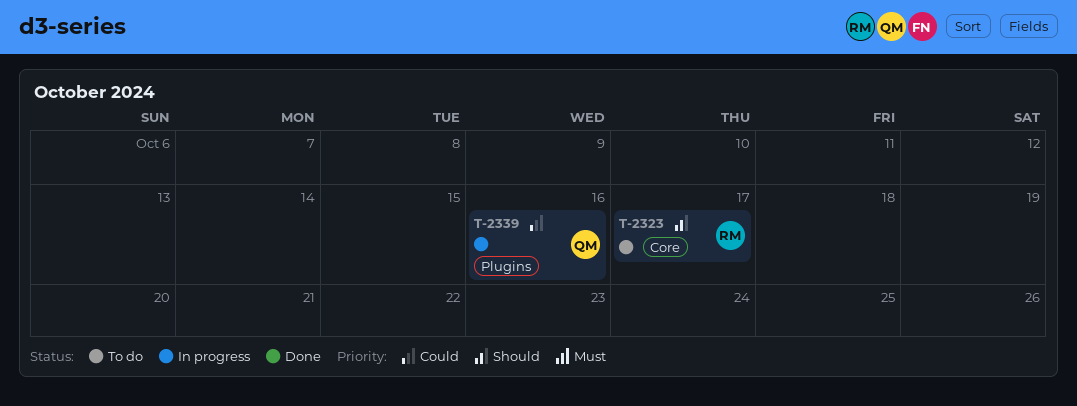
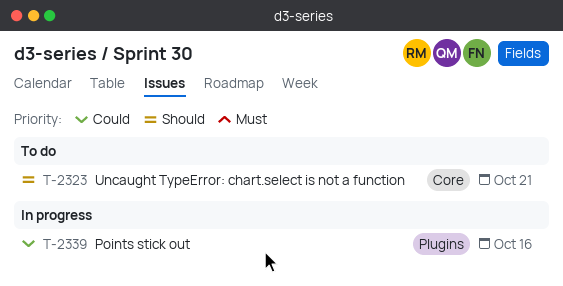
T-2323, due: Oct 17 -> Oct 21

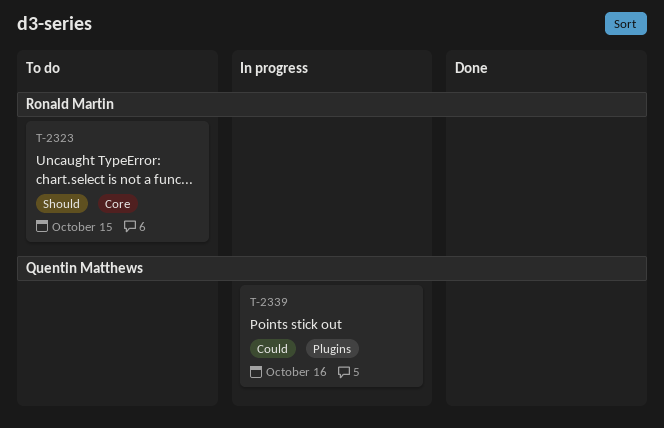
T-2323, due: Oct 21 -> Oct 15

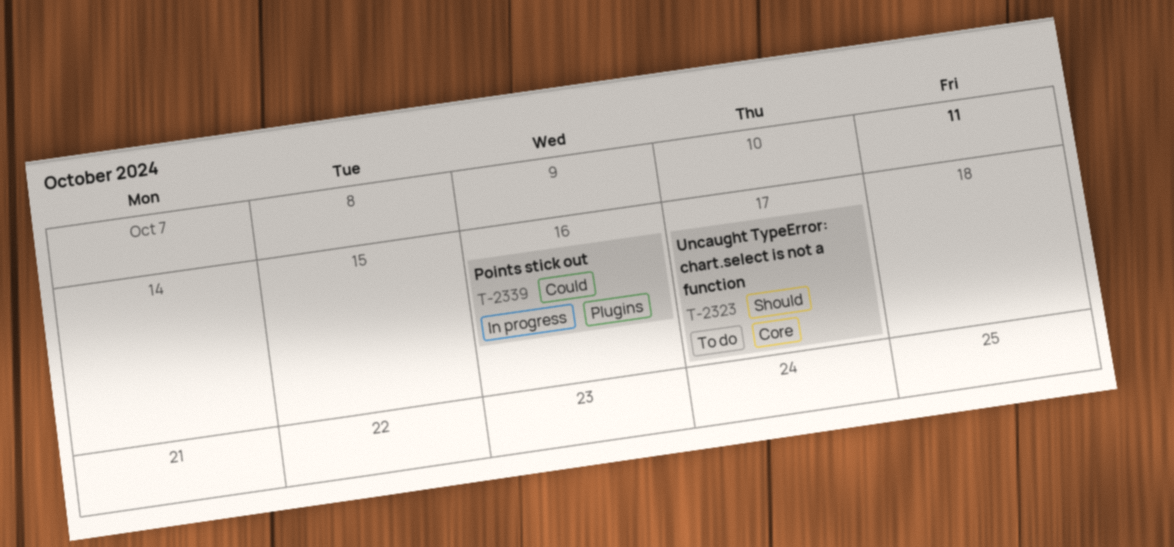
T-2323, due: Oct 15 -> Oct 17

